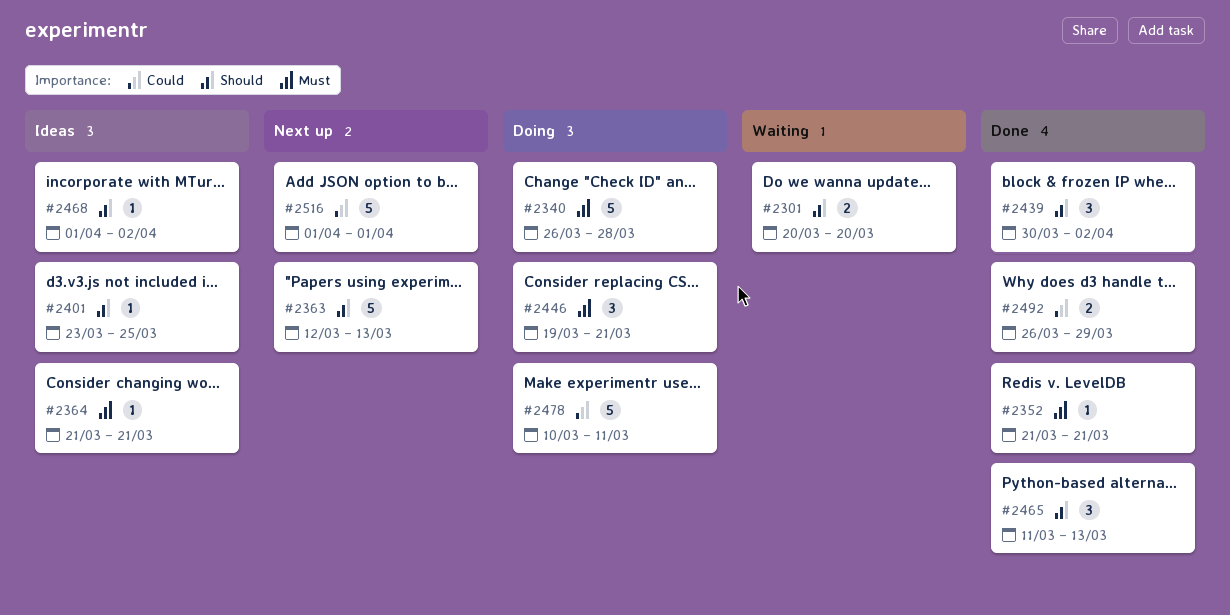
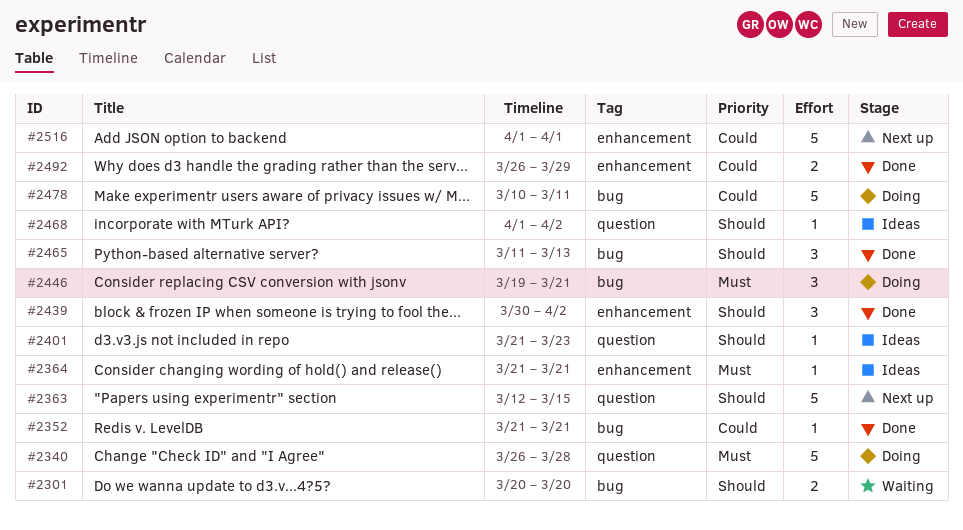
#2352, priority: Must -> Could
#2363, due: Mar 13 -> Mar 15
#2401, start: Mar 23 -> Mar 21
#2401, due: Mar 25 -> Mar 23

